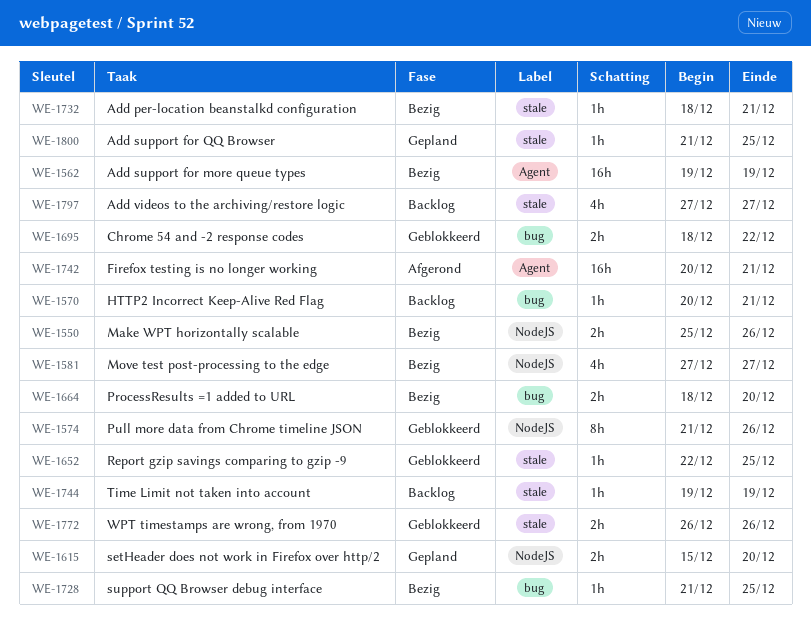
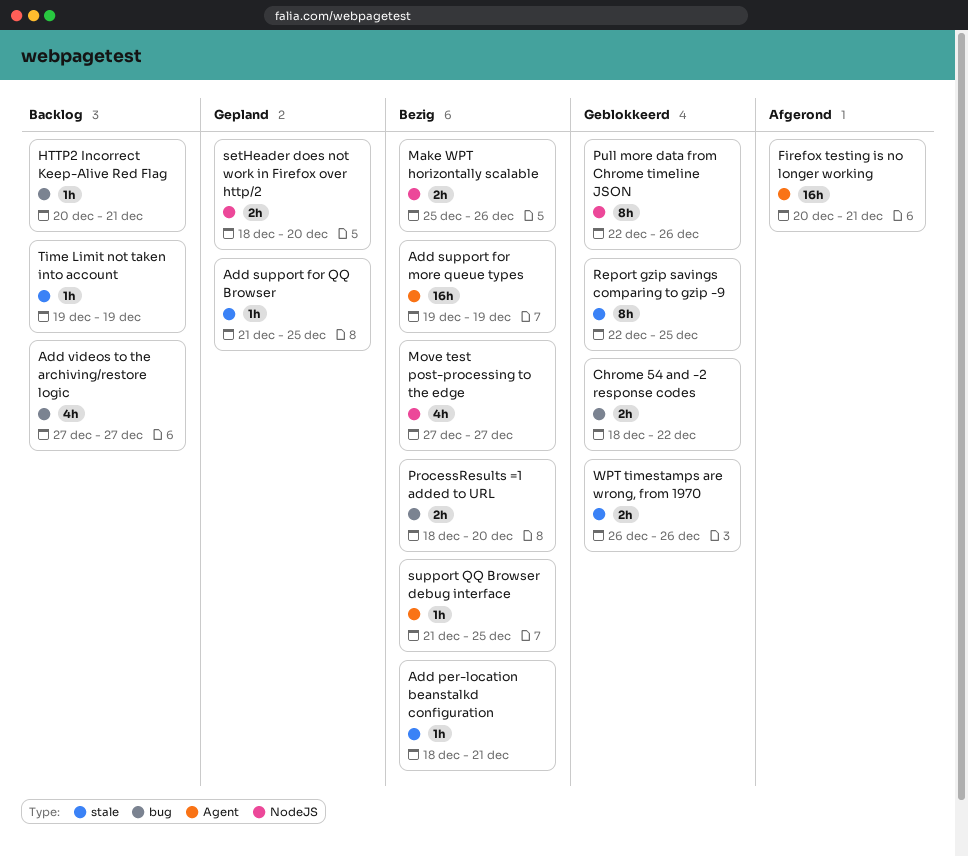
Add videos to the archiving/restore logic, label: stale -> bug
Pull more data from Chrome timeline JSON, start: Dec 21 -> Dec 22
Report gzip savings comparing to gzip -9, estimate: 1h -> 8h
setHeader does not work in Firefox over http/2, start: Dec 15 -> Dec 18
support QQ Browser debug interface, label: bug -> Agent

